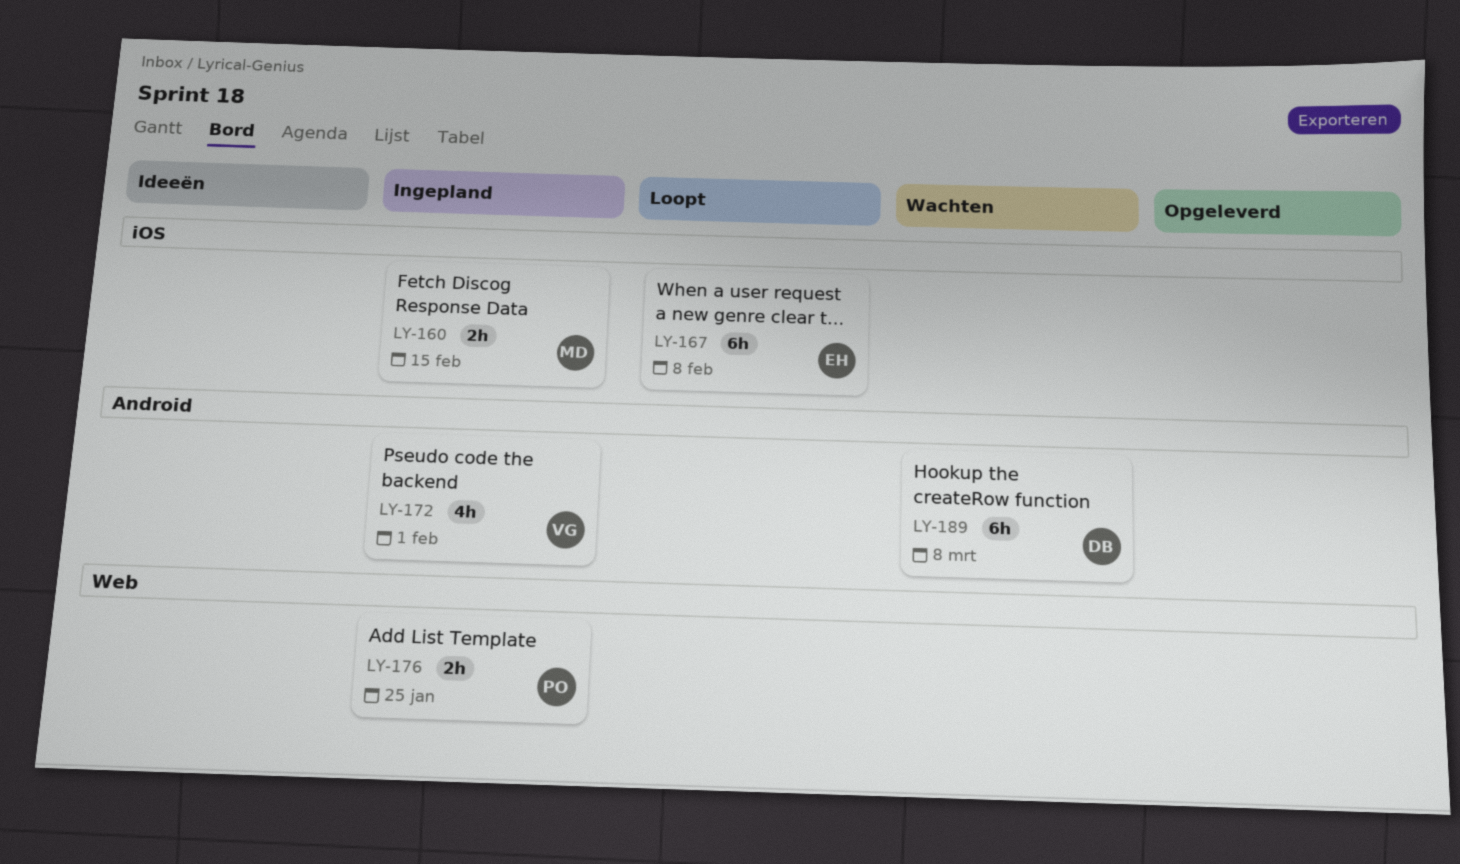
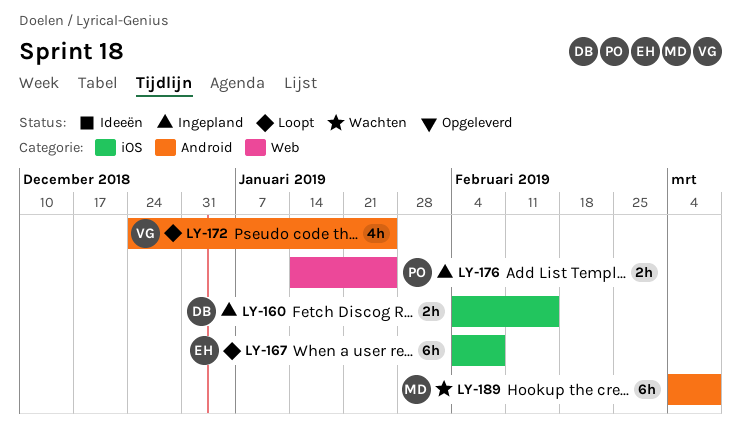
LY-160, owner: MD -> DB
LY-172, status: Ingepland -> Loopt
LY-172, due: Feb 1 -> Jan 25
LY-189, owner: DB -> MD

